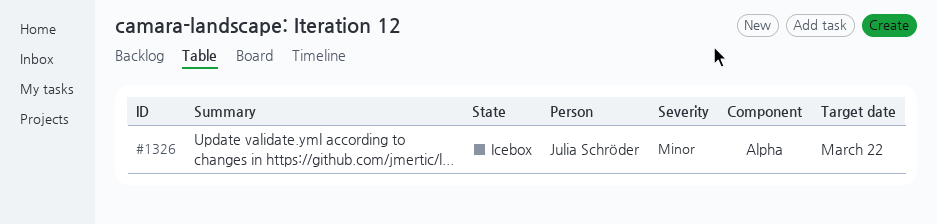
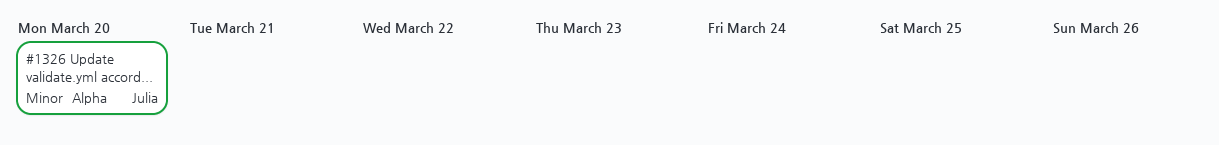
#1326, due: Mar 22 -> Mar 20

